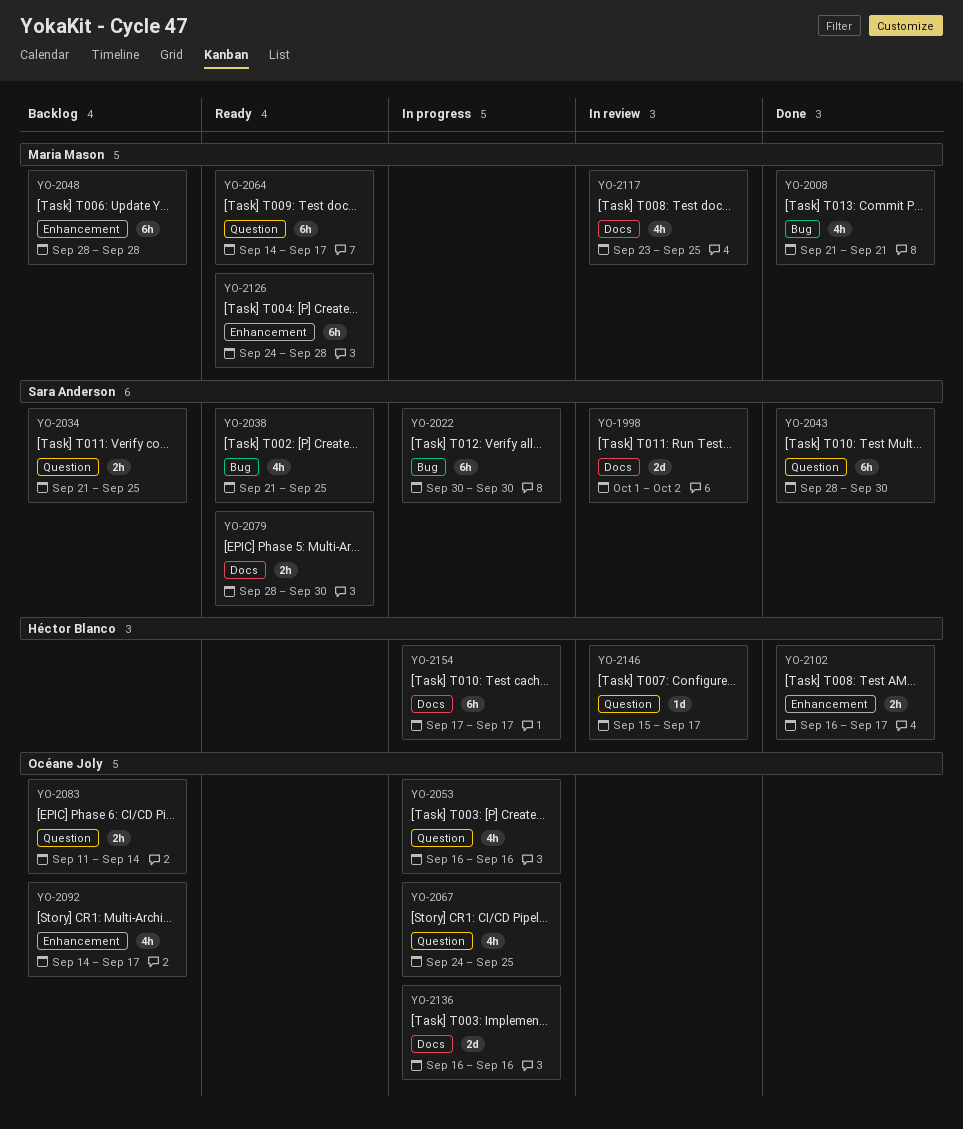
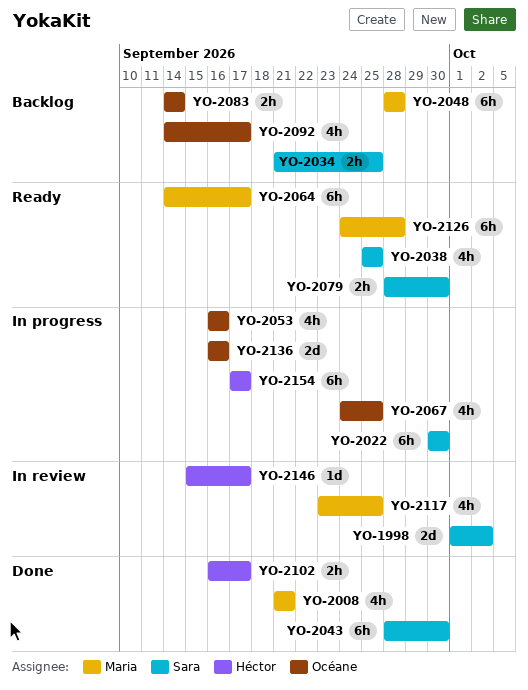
YO-2038, start: Sep 21 -> Sep 25
YO-2083, start: Sep 11 -> Sep 14

